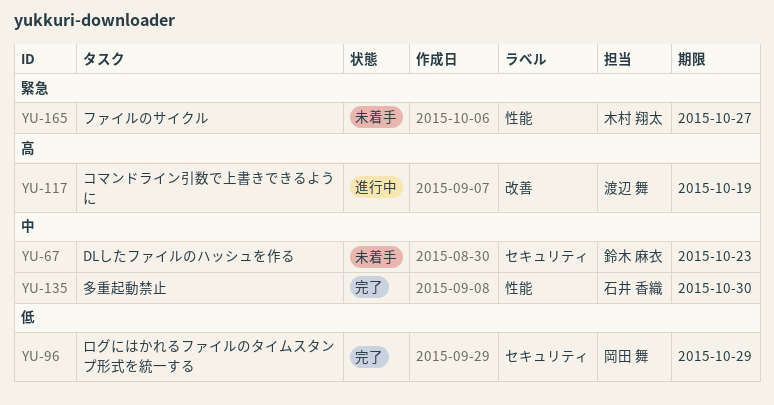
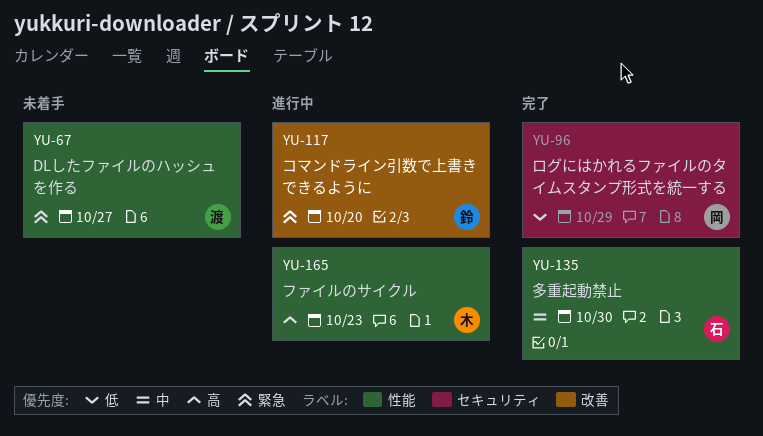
YU-67, owner: 鈴木 麻衣 -> 渡辺 舞
YU-67, priority: 中 -> 緊急
YU-67, label: セキュリティ -> 性能
YU-67, due: Oct 23 -> Oct 27
YU-117, owner: 渡辺 舞 -> 鈴木 麻衣
YU-117, priority: 高 -> 緊急
YU-117, due: Oct 19 -> Oct 20
YU-165, status: 未着手 -> 進行中
YU-165, priority: 緊急 -> 高
YU-165, due: Oct 27 -> Oct 23

